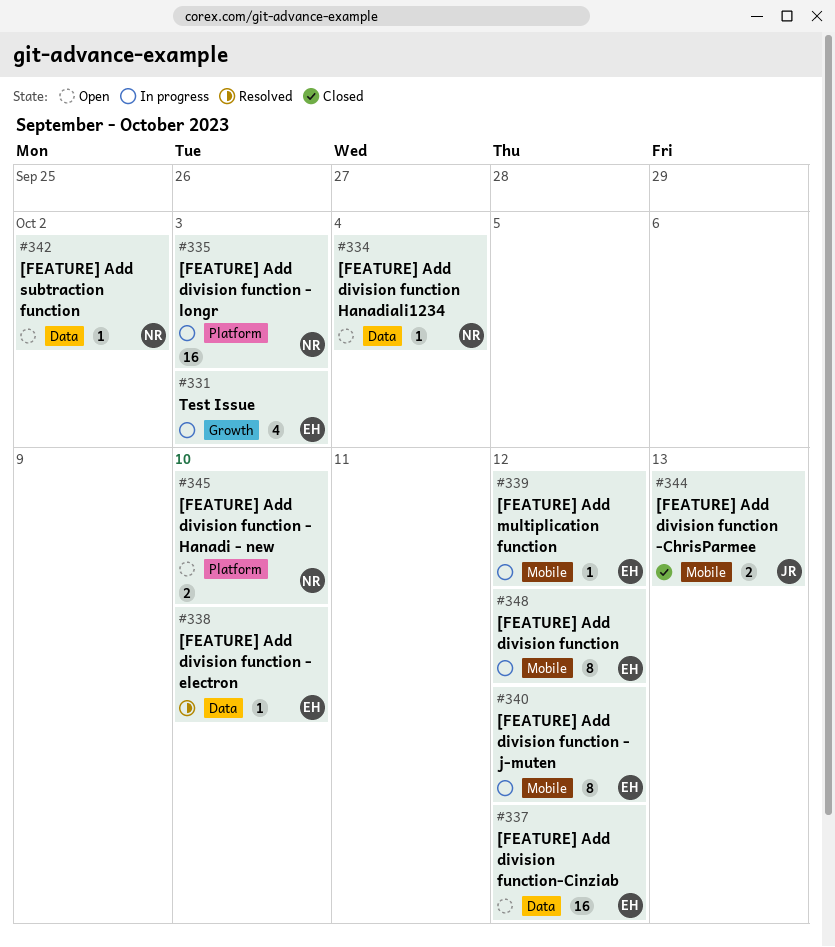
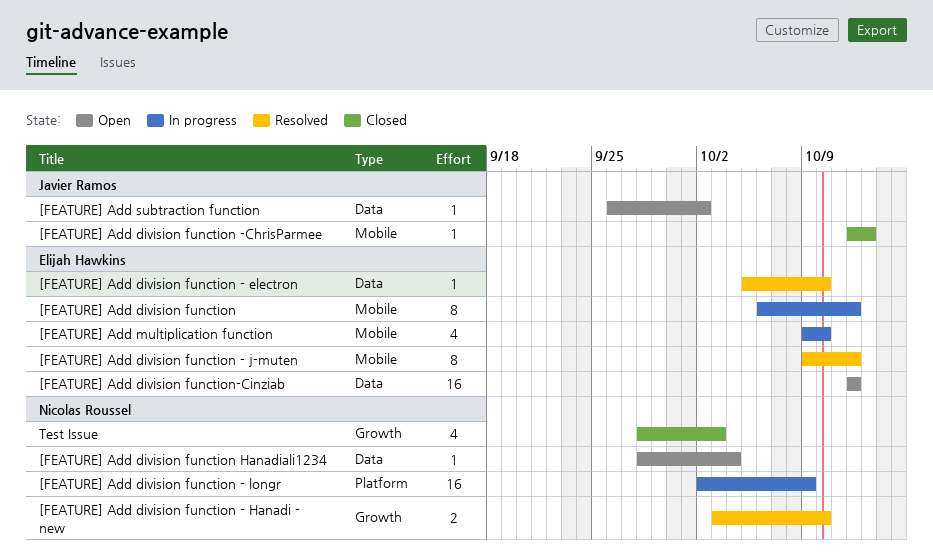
[FEATURE] Add division function - Hanadi - new, status: Open -> Resolved
[FEATURE] Add division function - Hanadi - new, label: Platform -> Growth
[FEATURE] Add division function - j-muten, status: In progress -> Resolved
[FEATURE] Add division function - longr, due: Oct 3 -> Oct 9
[FEATURE] Add division function -ChrisParmee, estimate: 2 -> 1
[FEATURE] Add multiplication function, estimate: 1 -> 4
[FEATURE] Add multiplication function, due: Oct 12 -> Oct 10
[FEATURE] Add subtraction function, owner: Nicolas Roussel -> Javier Ramos
Test Issue, status: In progress -> Closed
Test Issue, owner: Elijah Hawkins -> Nicolas Roussel

